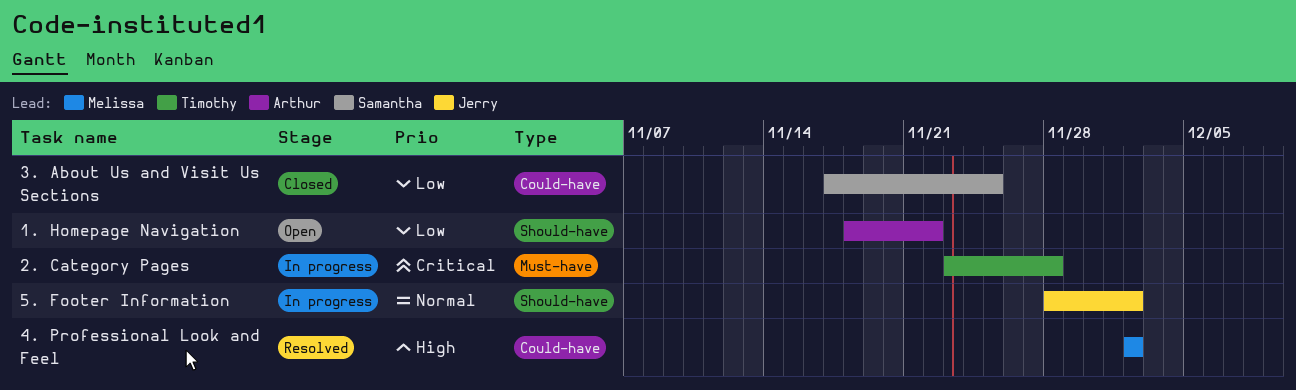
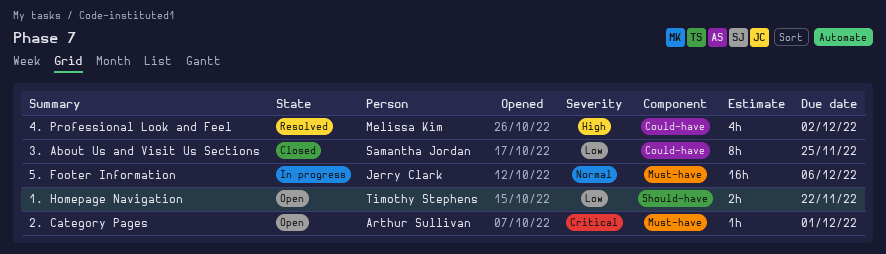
1. Homepage Navigation, owner: Arthur Sullivan -> Timothy Stephens
2. Category Pages, status: In progress -> Open
2. Category Pages, owner: Timothy Stephens -> Arthur Sullivan
2. Category Pages, due: Nov 28 -> Dec 1
5. Footer Information, label: Should-have -> Must-have
5. Footer Information, due: Dec 2 -> Dec 6

